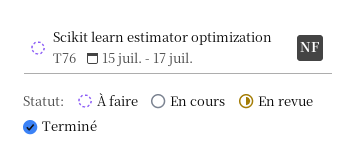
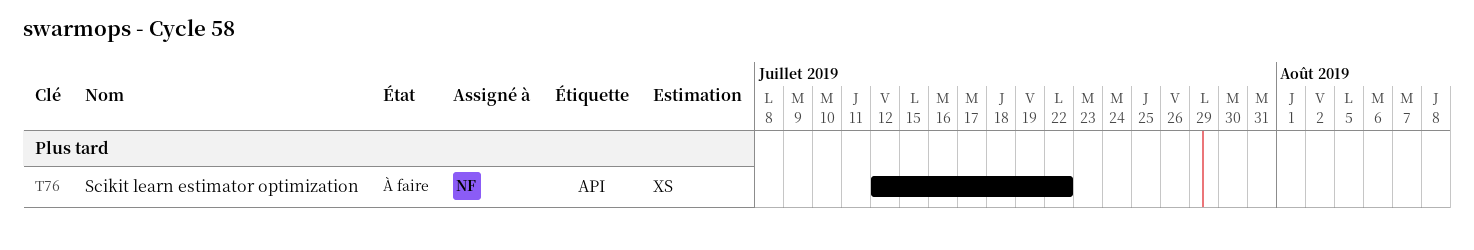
T76, start: Jul 15 -> Jul 12
T76, due: Jul 17 -> Jul 22

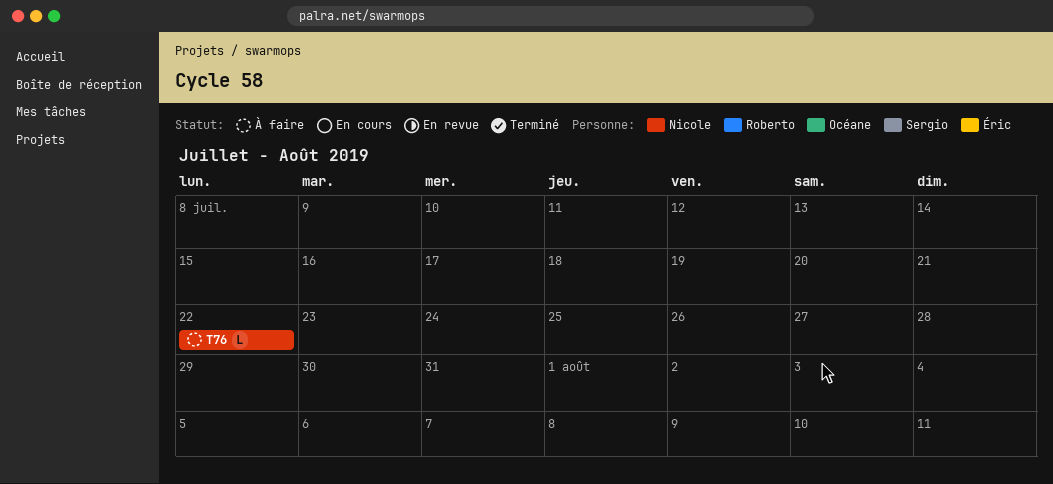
T76, estimate: XS -> L
T76, start: Jul 12 -> Jul 22

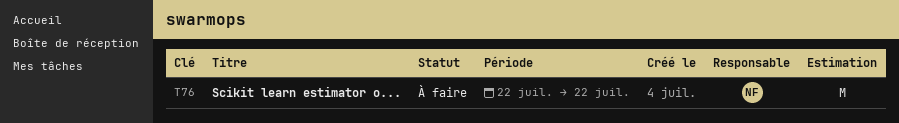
T76, estimate: L -> M

